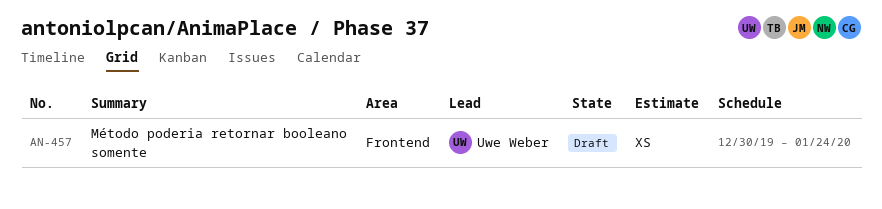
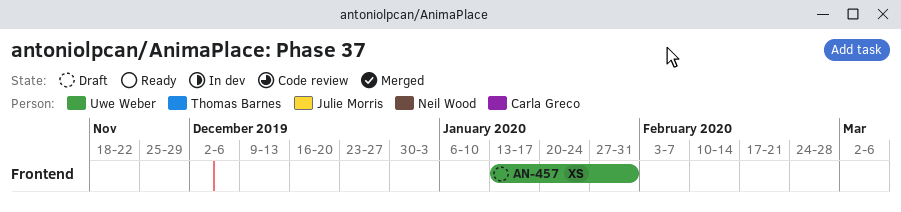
AN-457, start: Dec 30 -> Jan 13
AN-457, due: Jan 24 -> Jan 31

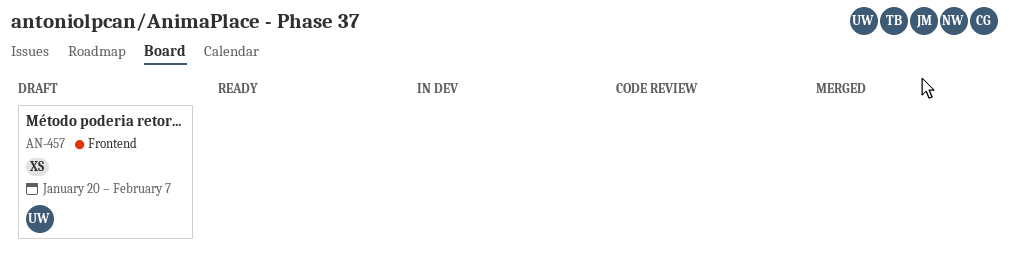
AN-457, start: Jan 13 -> Jan 20
AN-457, due: Jan 31 -> Feb 7

